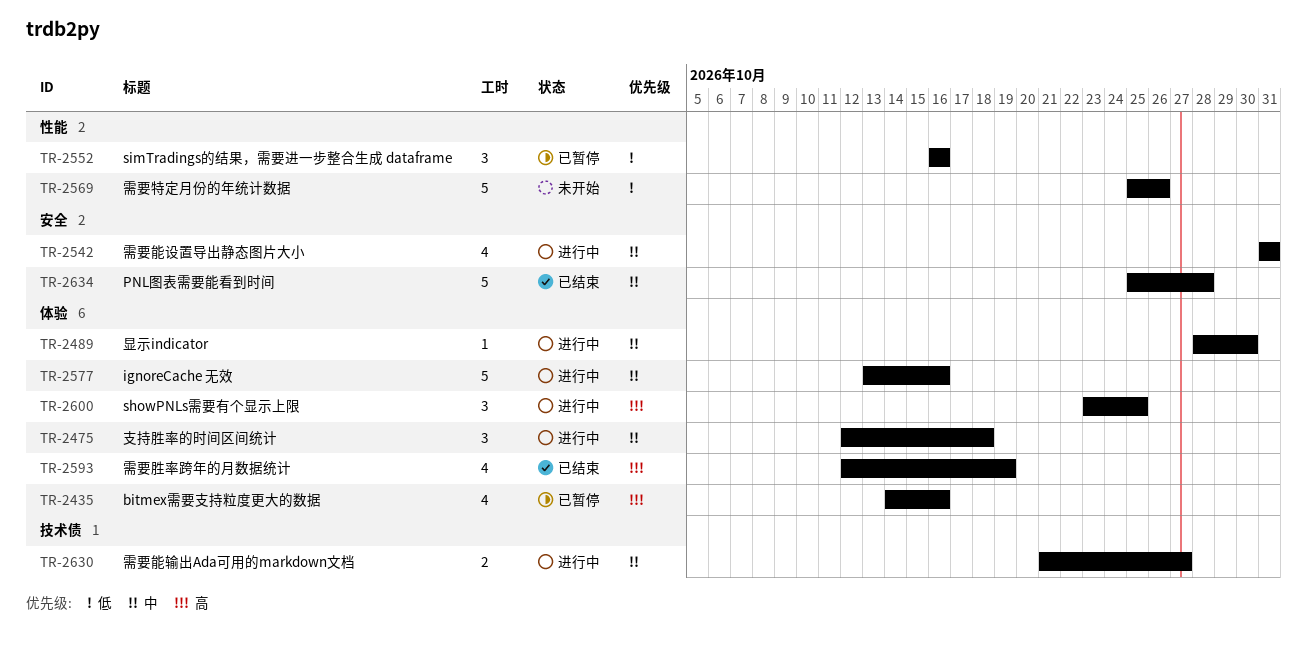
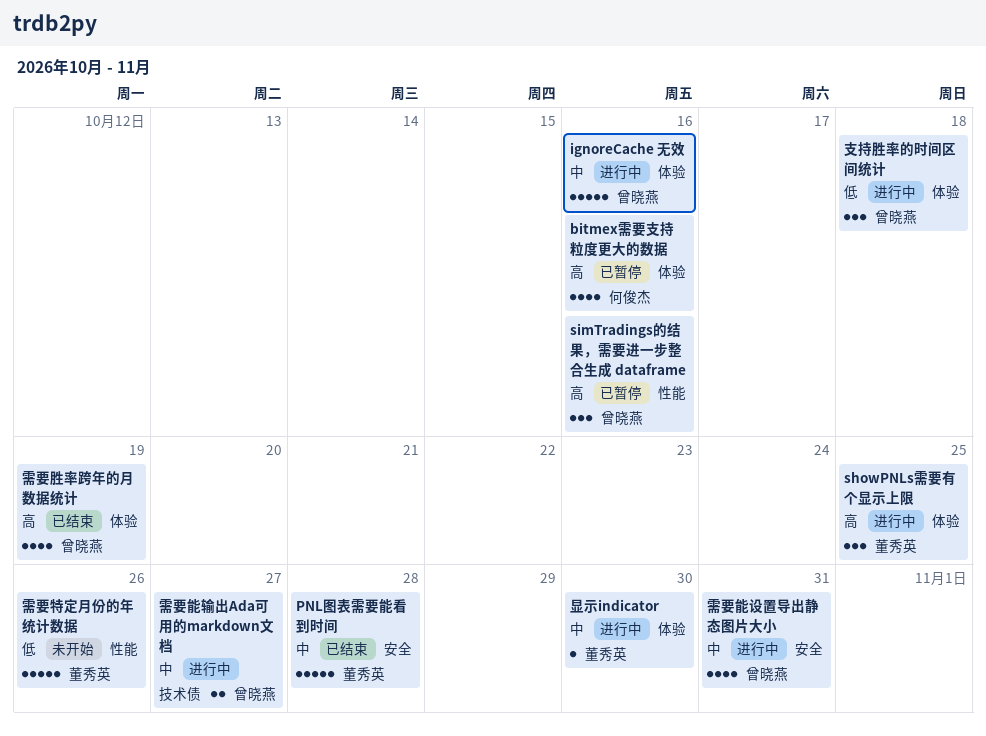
simTradings的结果，需要进一步整合生成 dataframe, priority: 低 -> 高
支持胜率的时间区间统计, priority: 中 -> 低

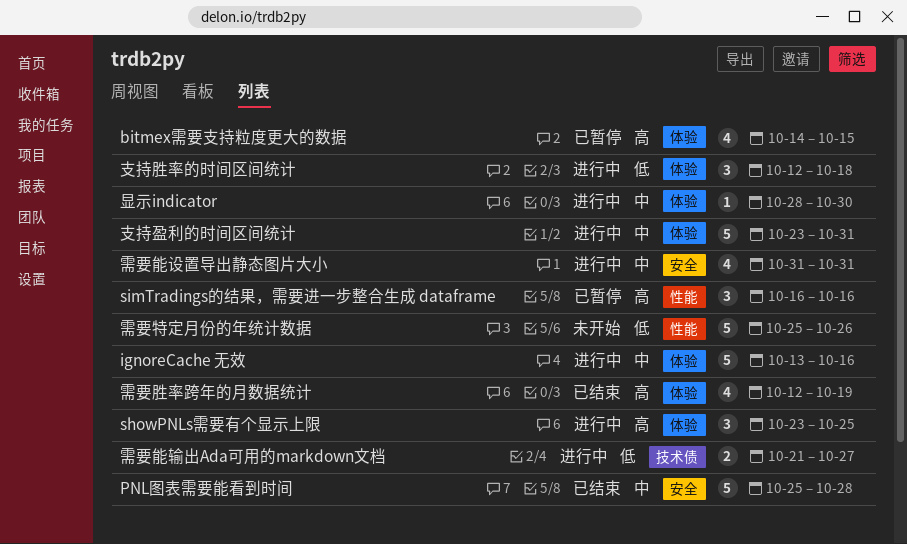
bitmex需要支持粒度更大的数据, due: Oct 16 -> Oct 15
支持盈利的时间区间统计: none -> present
需要能输出Ada可用的markdown文档, priority: 中 -> 低

